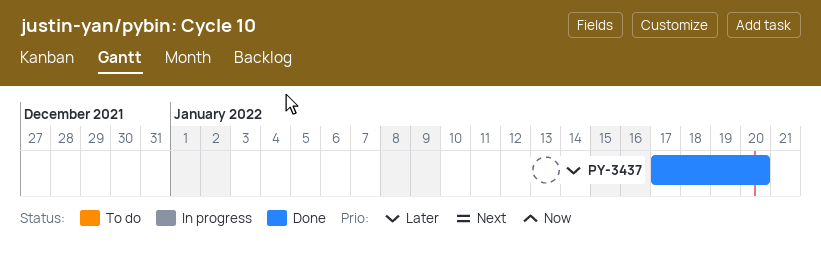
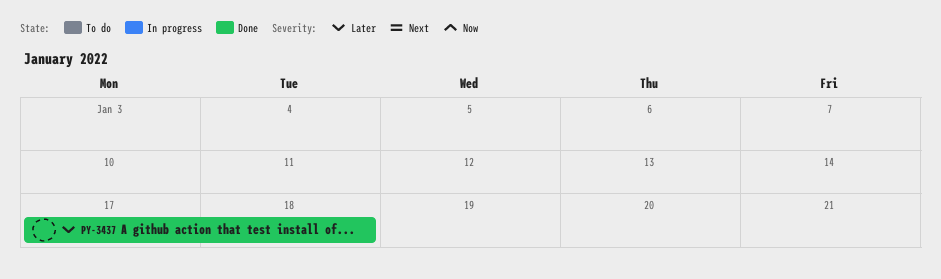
PY-3437, due: Jan 20 -> Jan 18

